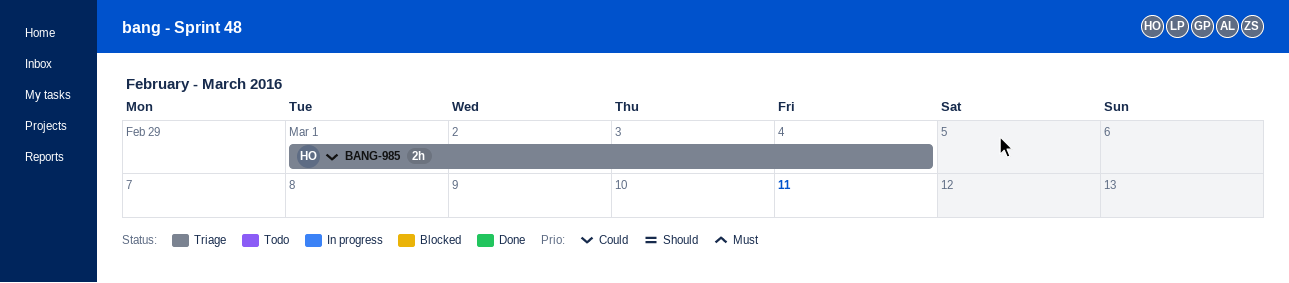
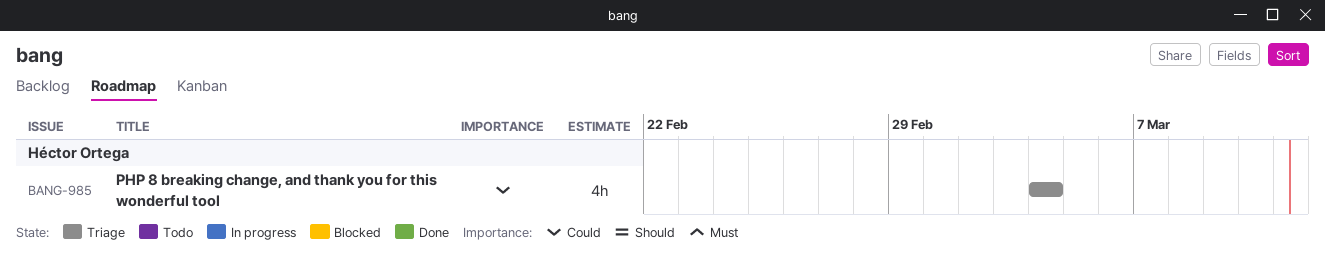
BANG-985, estimate: 2h -> 4h
BANG-985, start: Mar 1 -> Mar 4

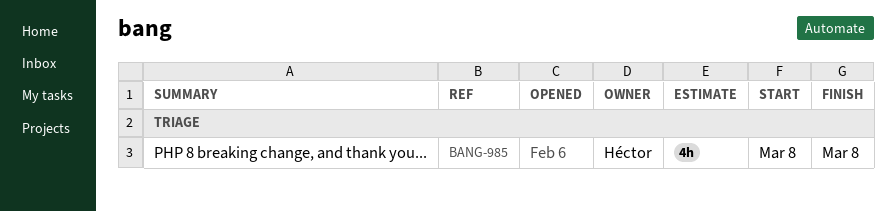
BANG-985, start: Mar 4 -> Mar 8
BANG-985, due: Mar 4 -> Mar 8

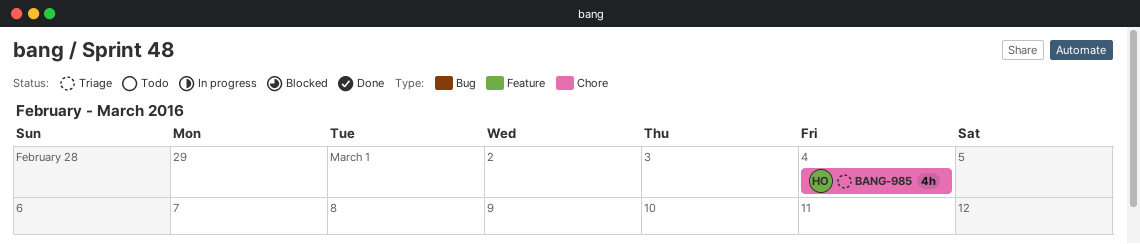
BANG-985, start: Mar 8 -> Mar 4
BANG-985, due: Mar 8 -> Mar 4

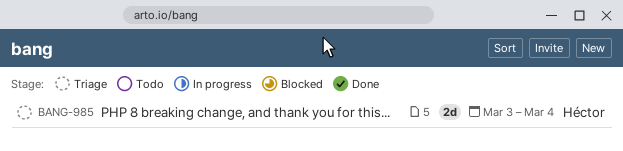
BANG-985, estimate: 4h -> 2d
BANG-985, start: Mar 4 -> Mar 3

